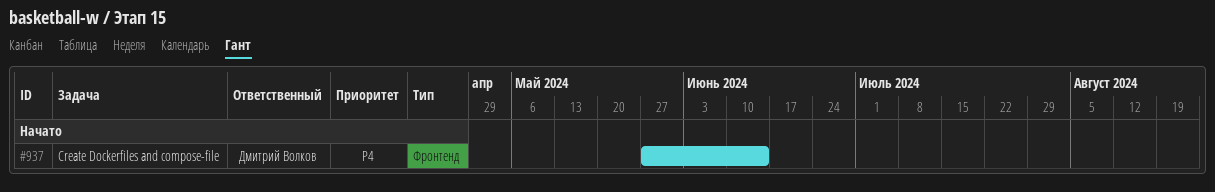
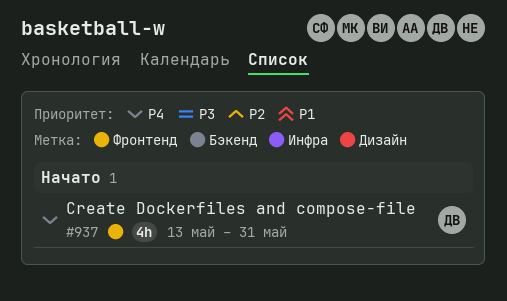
#937, start: May 27 -> May 13
#937, due: Jun 14 -> May 31

